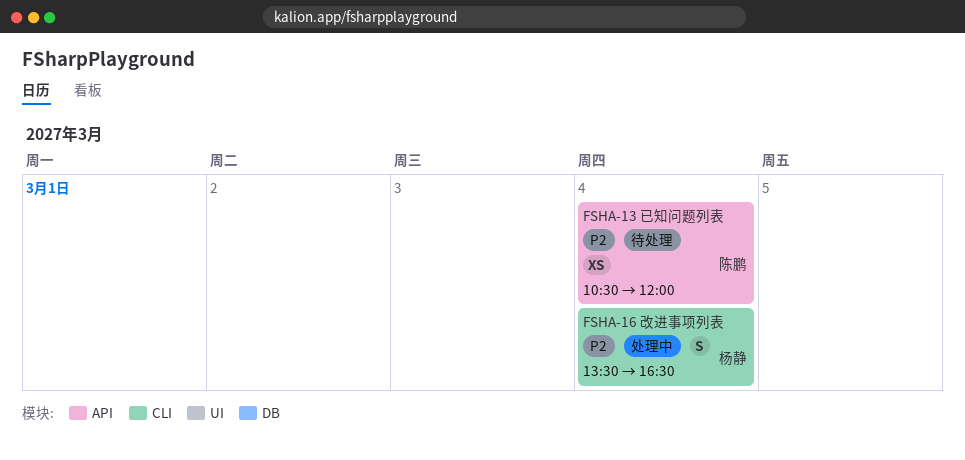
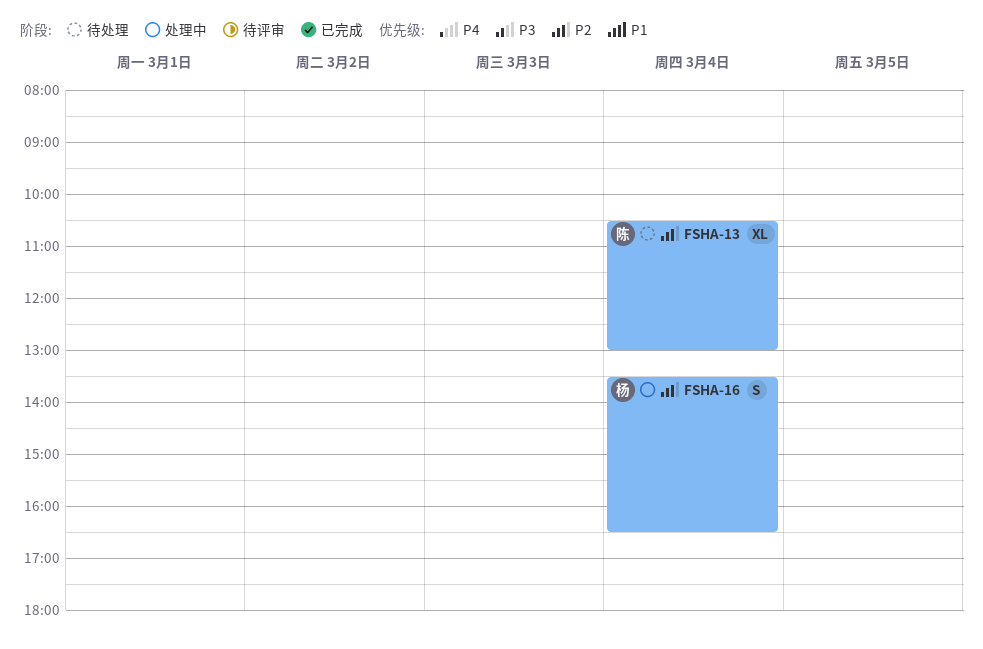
FSHA-13, estimate: XS -> XL
FSHA-13, ends: 12:00 -> 13:00

